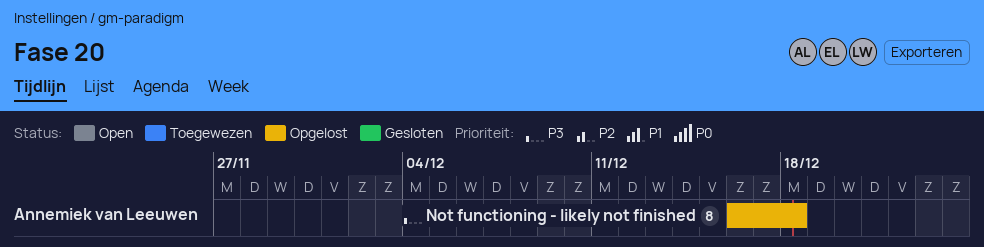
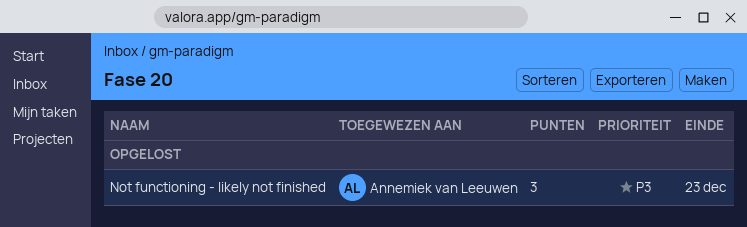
Not functioning - likely not finished, estimate: 8 -> 3
Not functioning - likely not finished, due: Dec 18 -> Dec 23

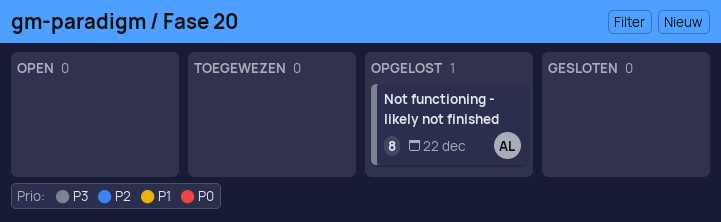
Not functioning - likely not finished, estimate: 3 -> 8
Not functioning - likely not finished, due: Dec 23 -> Dec 22

